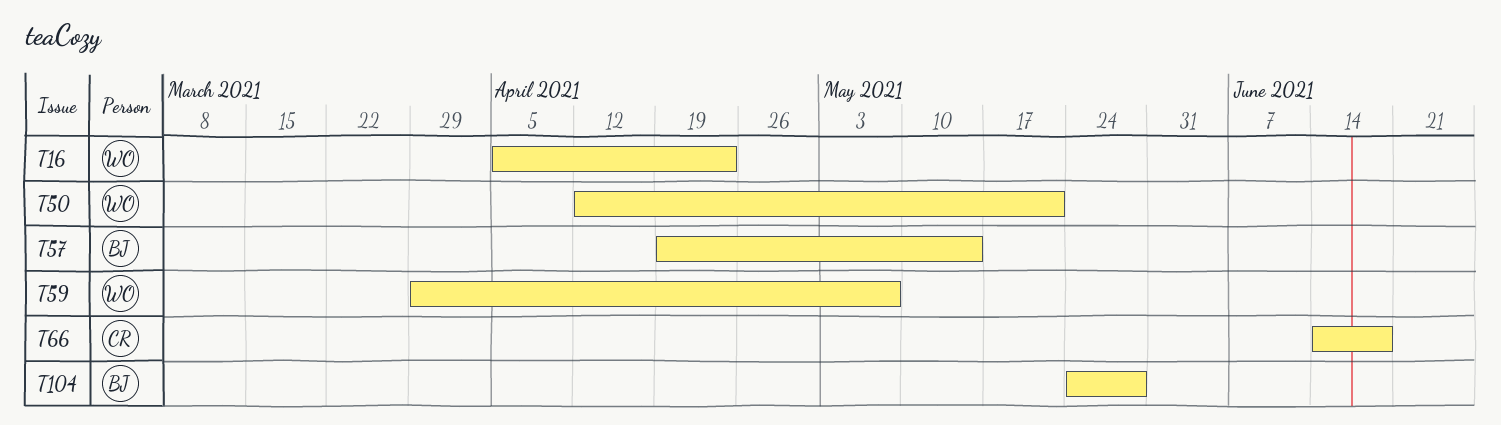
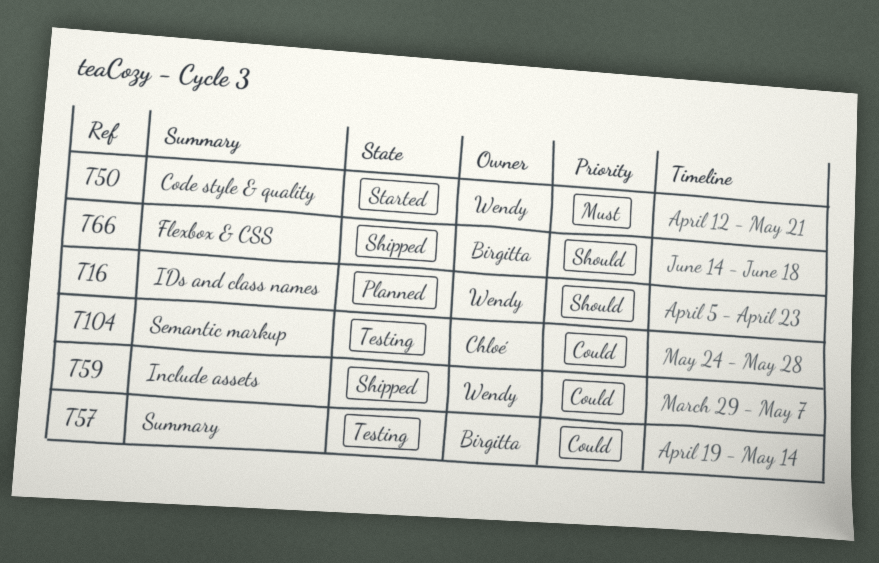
T66, owner: Chloé -> Birgitta
T104, owner: Birgitta -> Chloé

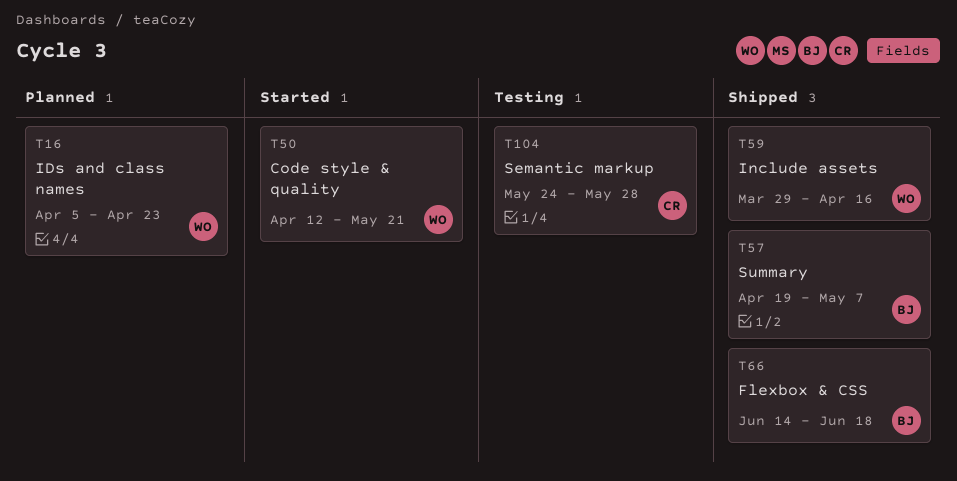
T57, status: Testing -> Shipped
T57, due: May 14 -> May 7
T59, due: May 7 -> Apr 16

